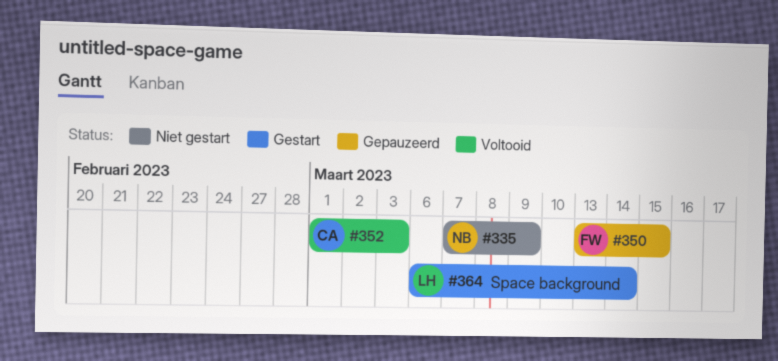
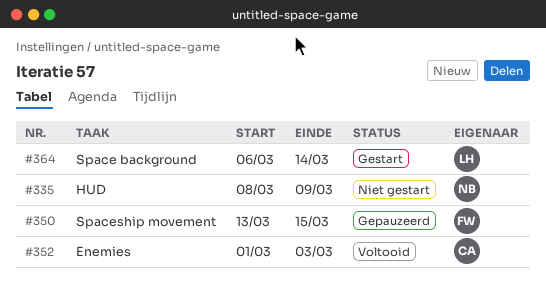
#335, start: Mar 7 -> Mar 8

